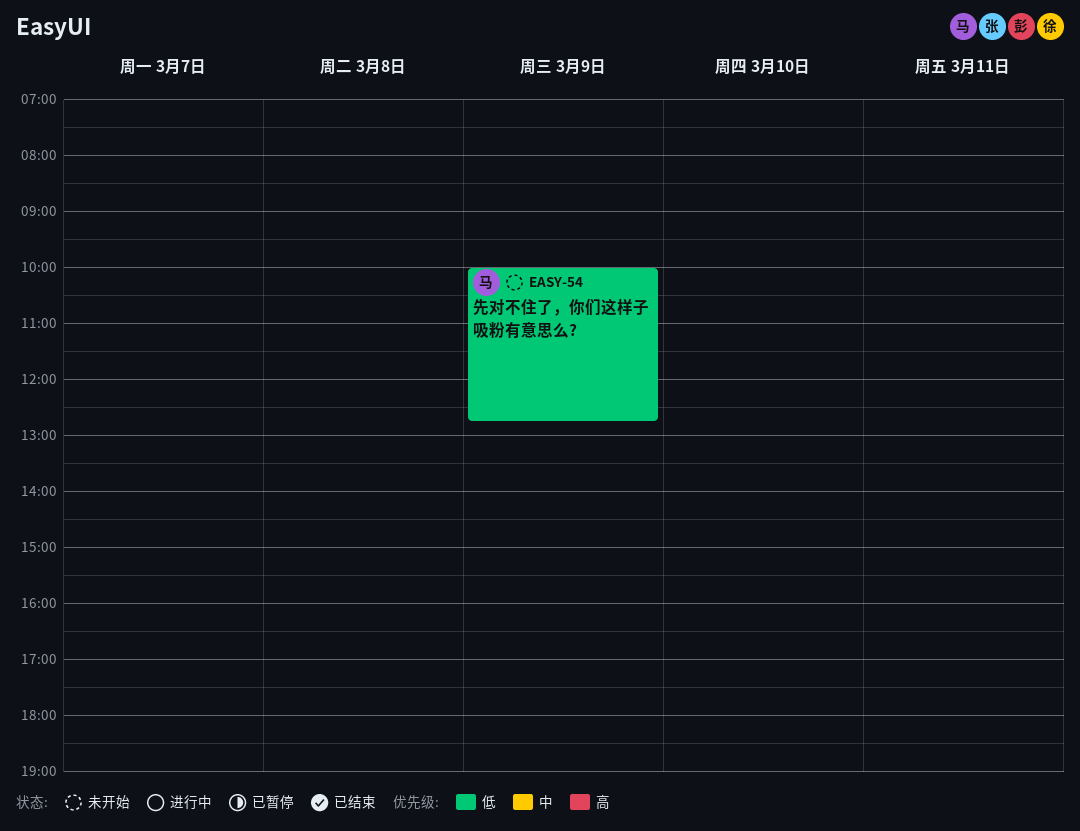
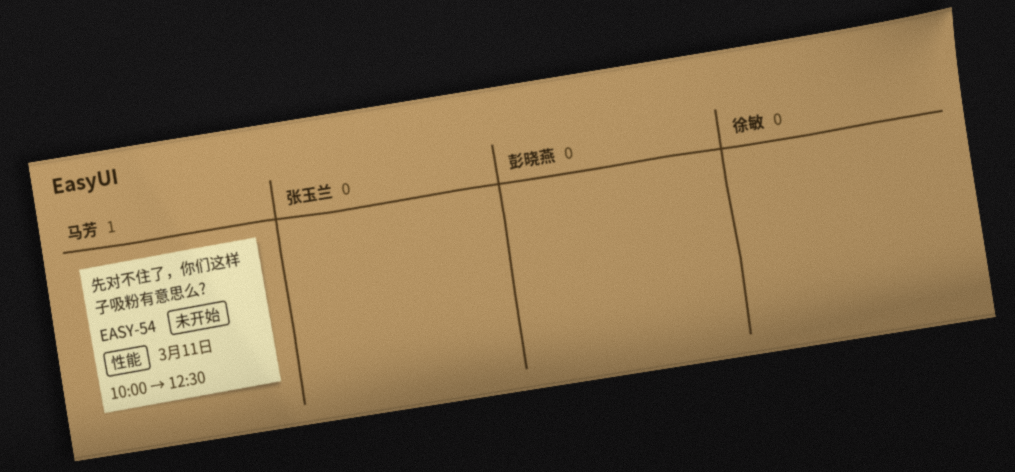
EASY-54, day: Mar 9 -> Mar 11
EASY-54, ends: 12:45 -> 12:30

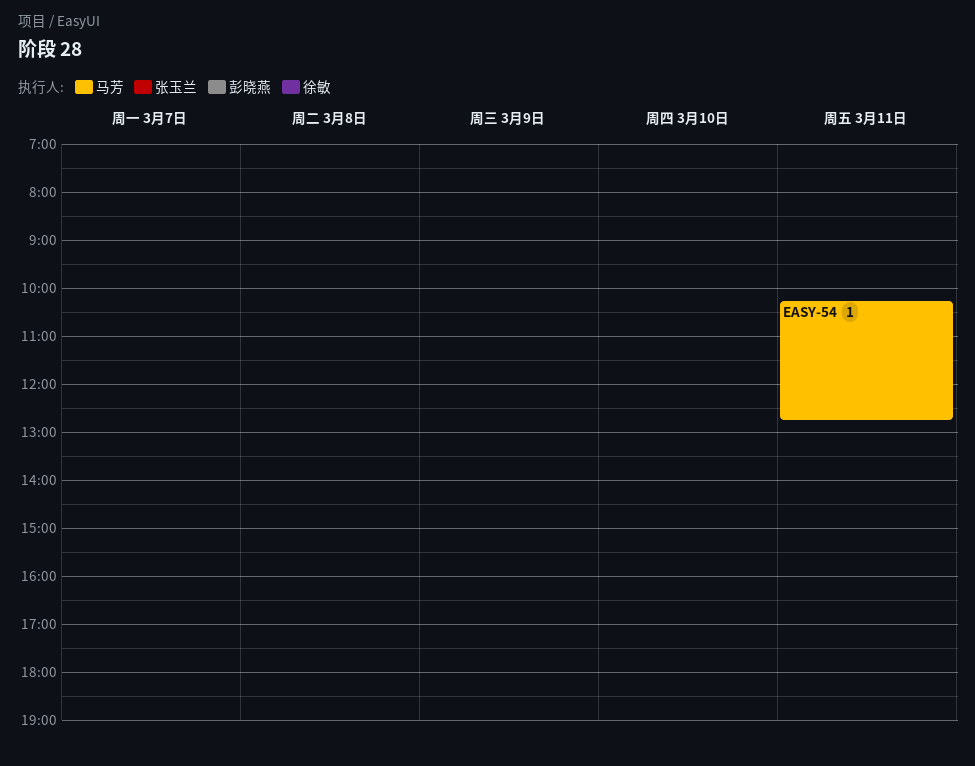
EASY-54, begins: 10:00 -> 10:15
EASY-54, ends: 12:30 -> 12:45

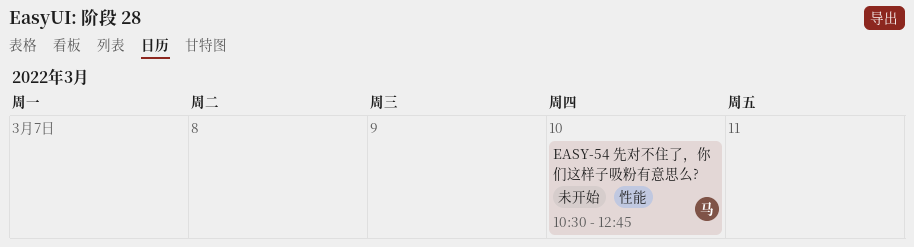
EASY-54, day: Mar 11 -> Mar 10
EASY-54, begins: 10:15 -> 10:30

